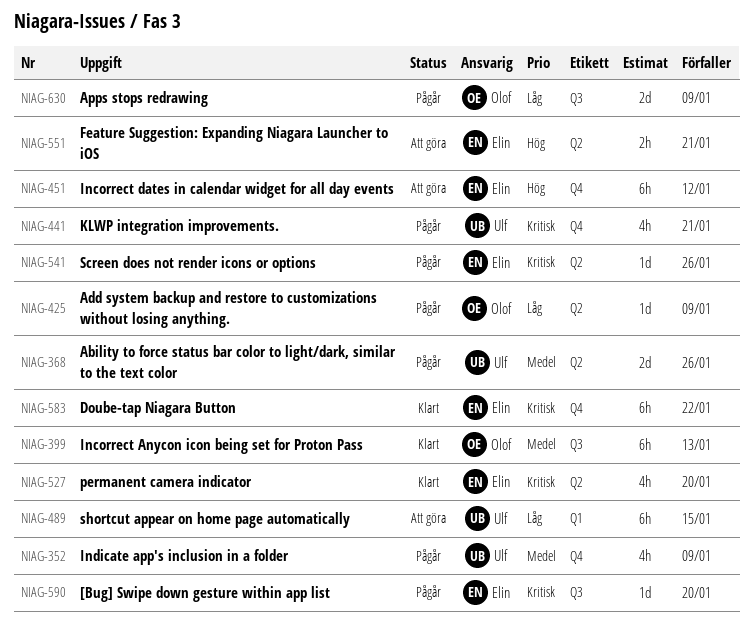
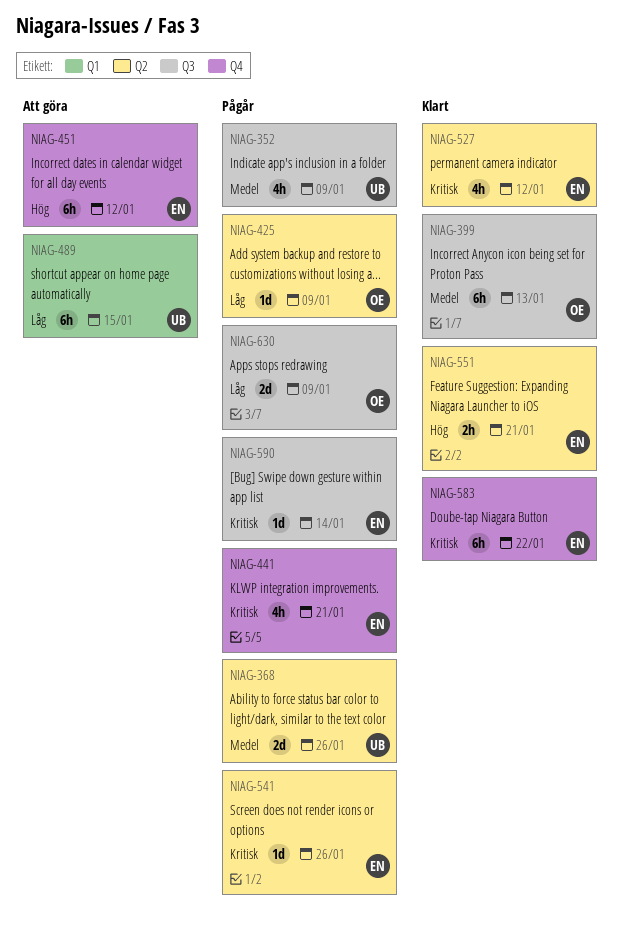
NIAG-352, label: Q4 -> Q3
NIAG-441, owner: Ulf -> Elin
NIAG-527, due: Jan 20 -> Jan 12
NIAG-551, status: Att göra -> Klart
NIAG-590, due: Jan 20 -> Jan 14

